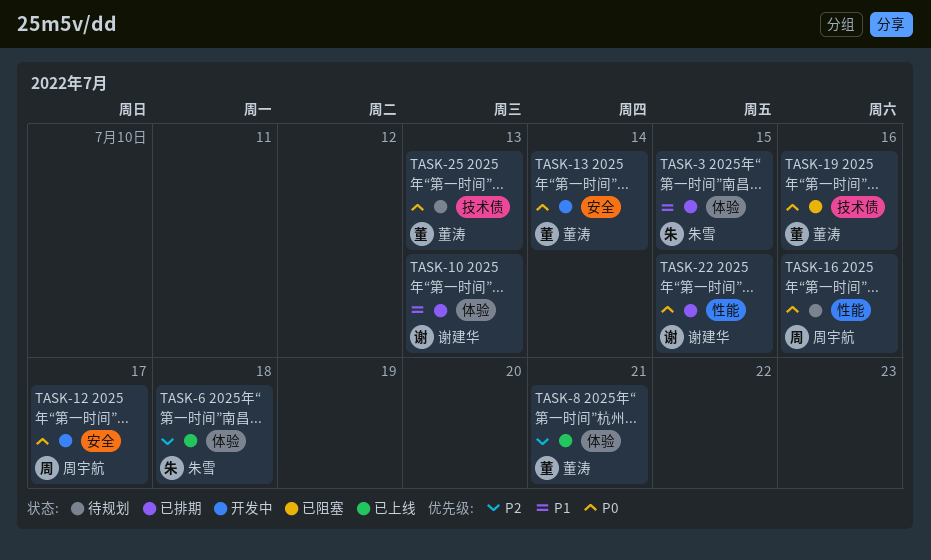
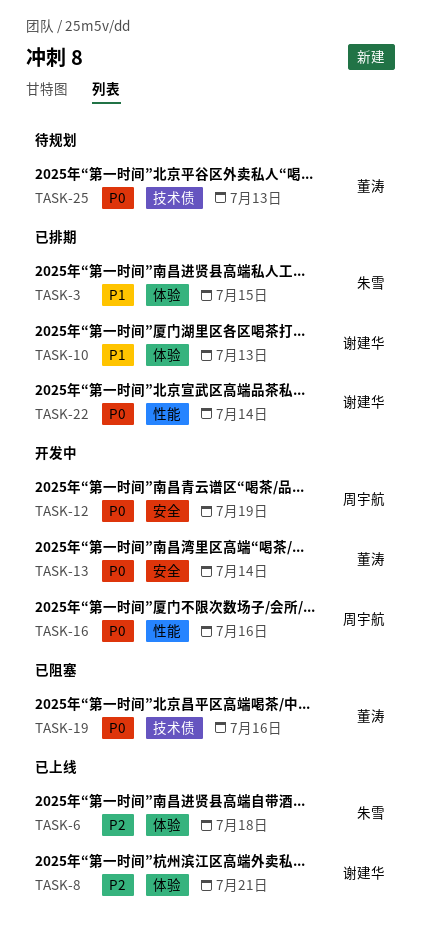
TASK-8, owner: 董涛 -> 谢建华
TASK-12, due: Jul 17 -> Jul 19
TASK-16, status: 待规划 -> 开发中
TASK-22, due: Jul 15 -> Jul 14

